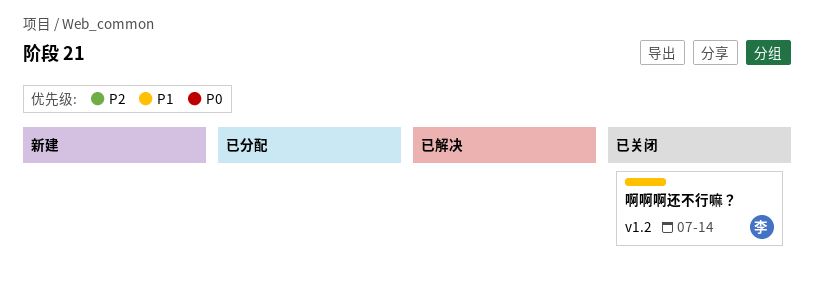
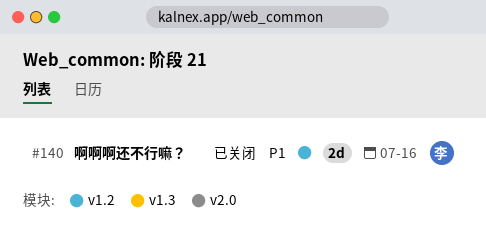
啊啊啊还不行嘛？, due: Jul 14 -> Jul 16

